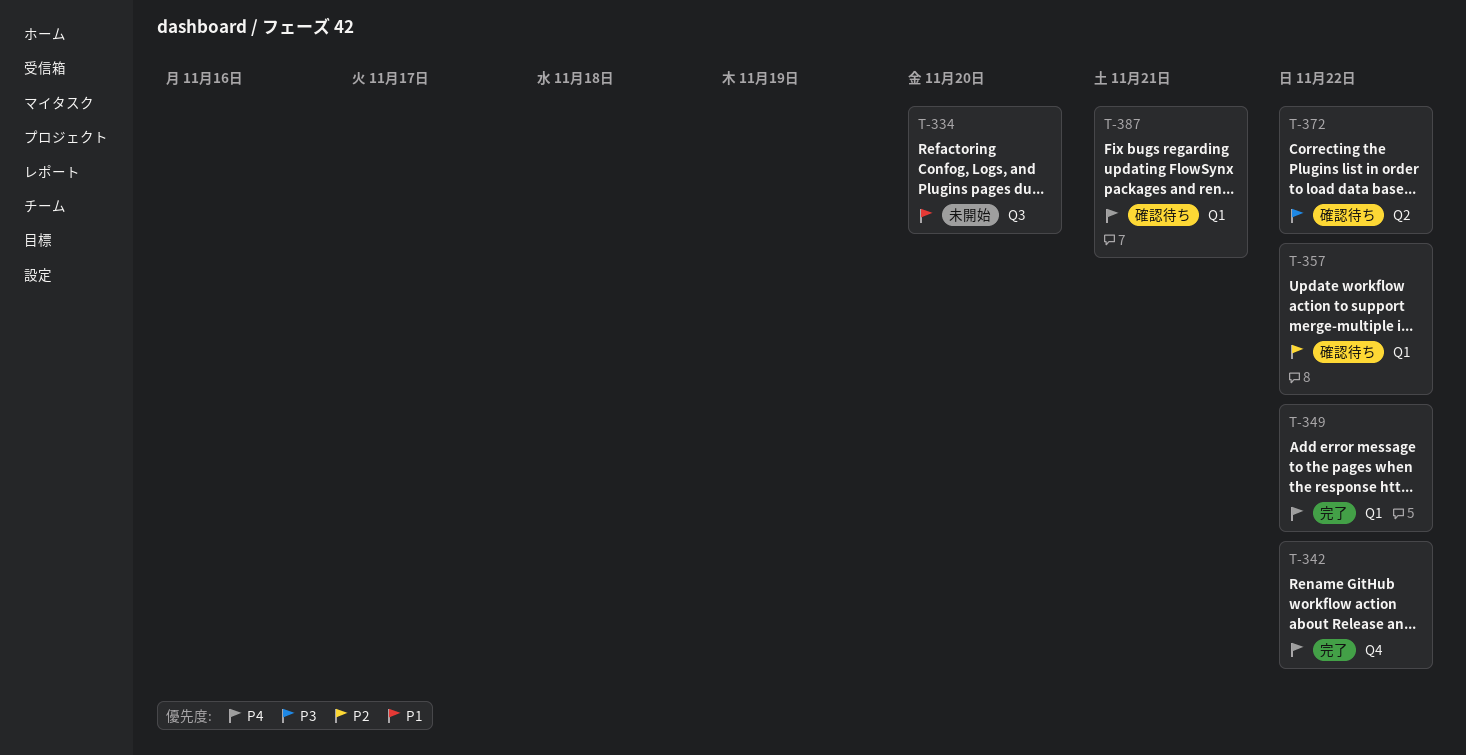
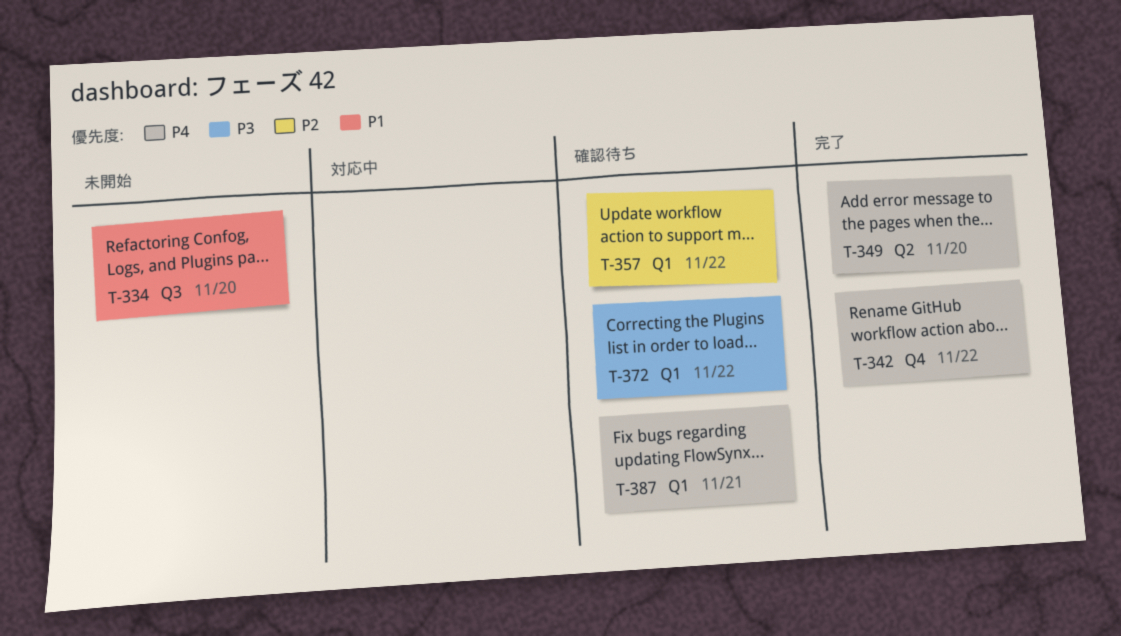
T-349, label: Q1 -> Q2
T-349, due: Nov 22 -> Nov 20
T-372, label: Q2 -> Q1

